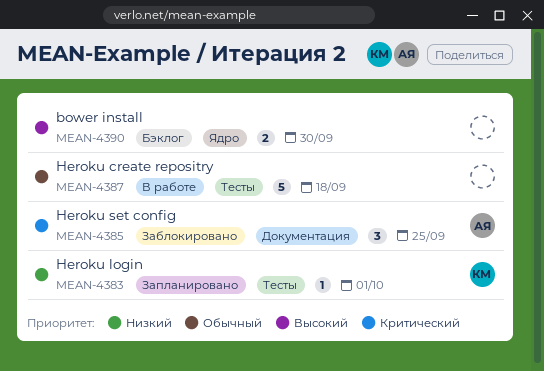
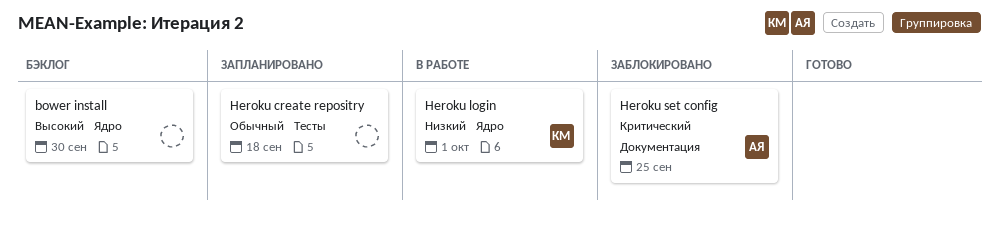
Heroku create repositry, status: В работе -> Запланировано
Heroku login, status: Запланировано -> В работе
Heroku login, label: Тесты -> Ядро

